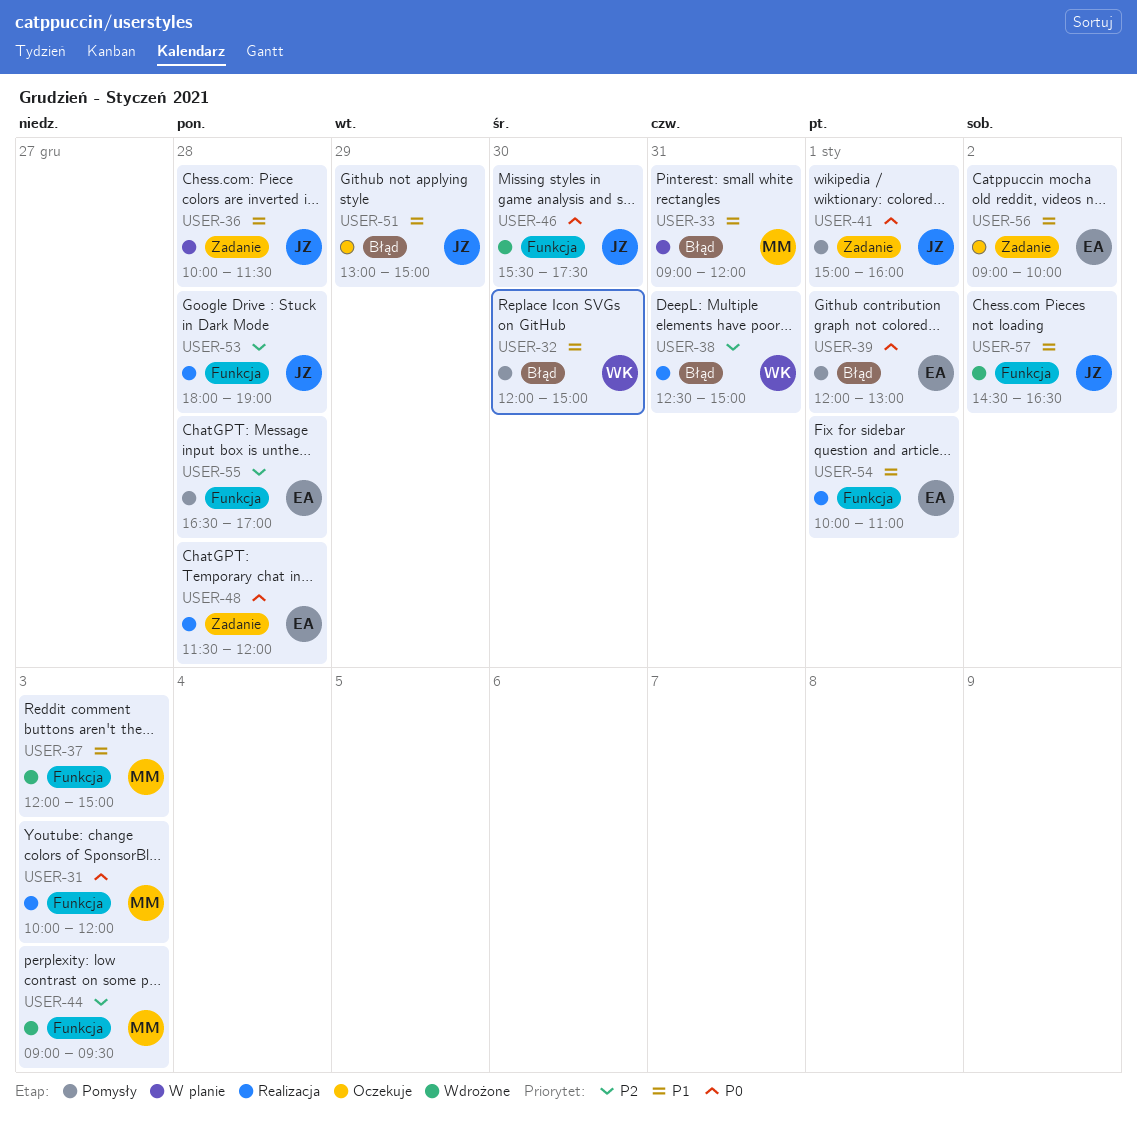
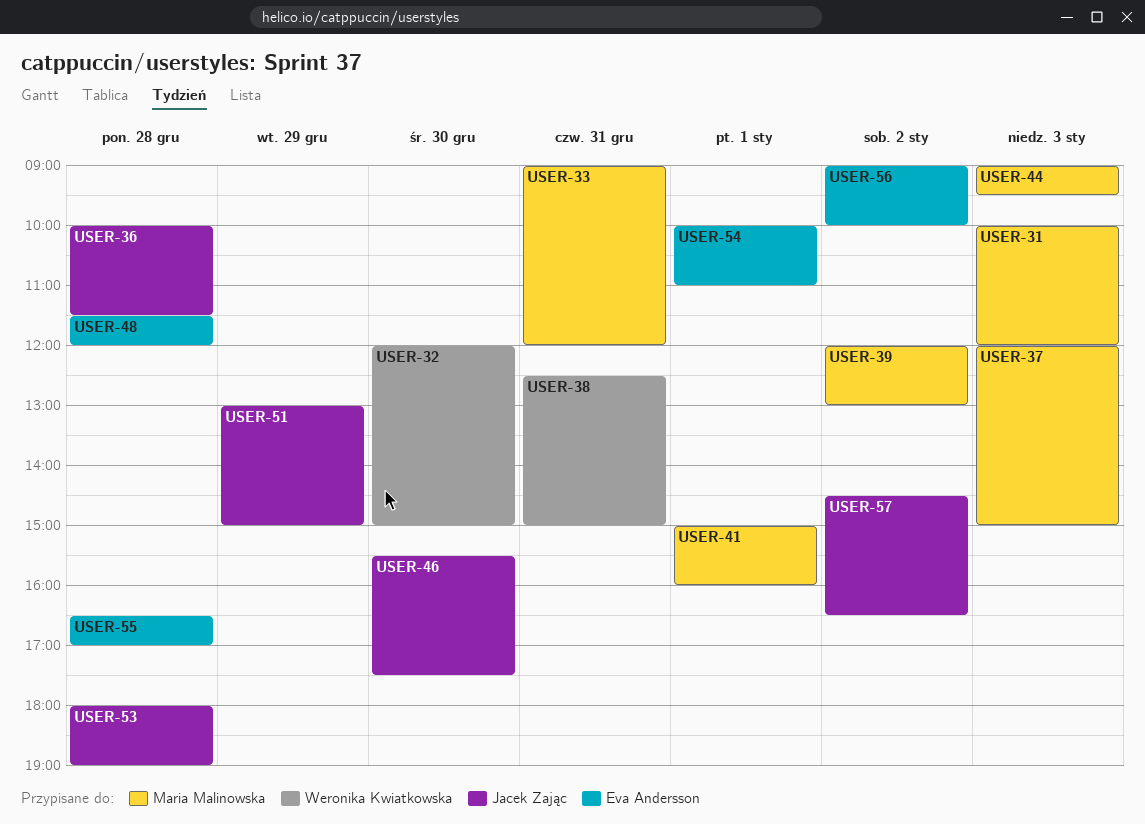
USER-39, owner: Eva Andersson -> Maria Malinowska
USER-39, day: Jan 1 -> Jan 2
USER-41, owner: Jacek Zając -> Maria Malinowska

